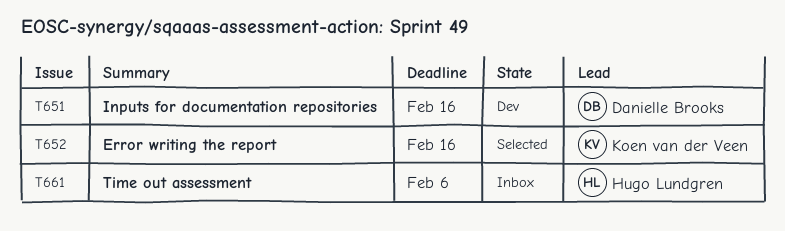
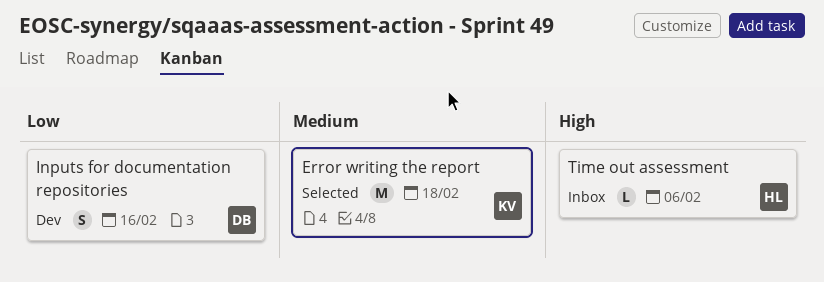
Error writing the report, due: Feb 16 -> Feb 18

